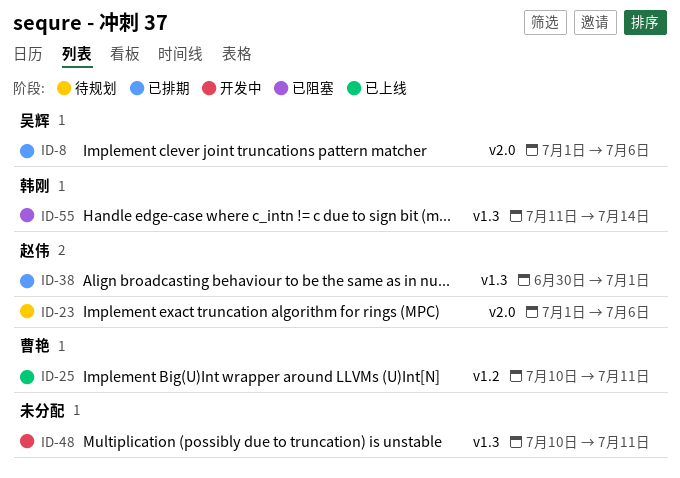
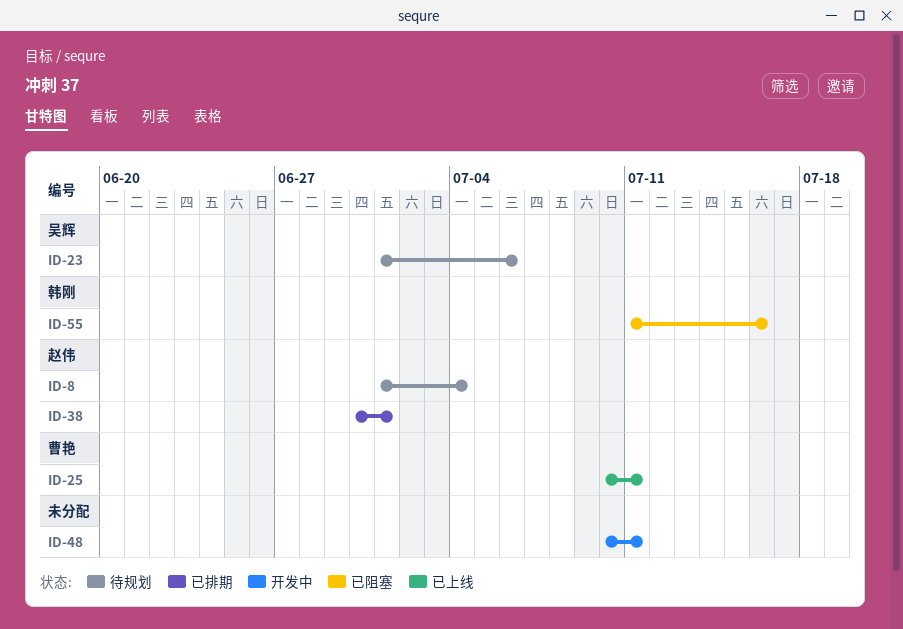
ID-8, status: 已排期 -> 待规划
ID-8, owner: 吴辉 -> 赵伟
ID-8, due: Jul 6 -> Jul 4
ID-23, owner: 赵伟 -> 吴辉
ID-55, due: Jul 14 -> Jul 16

